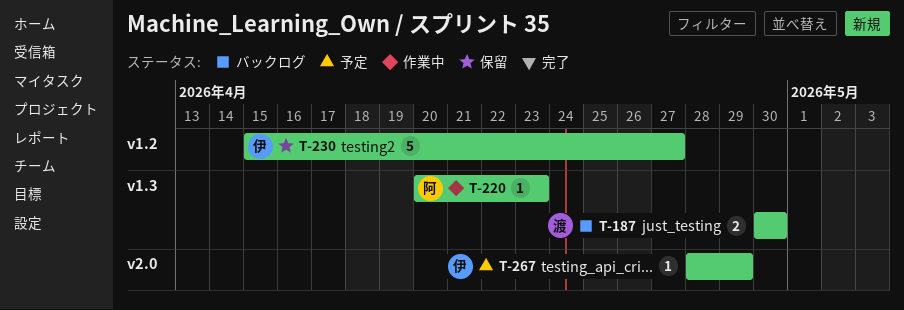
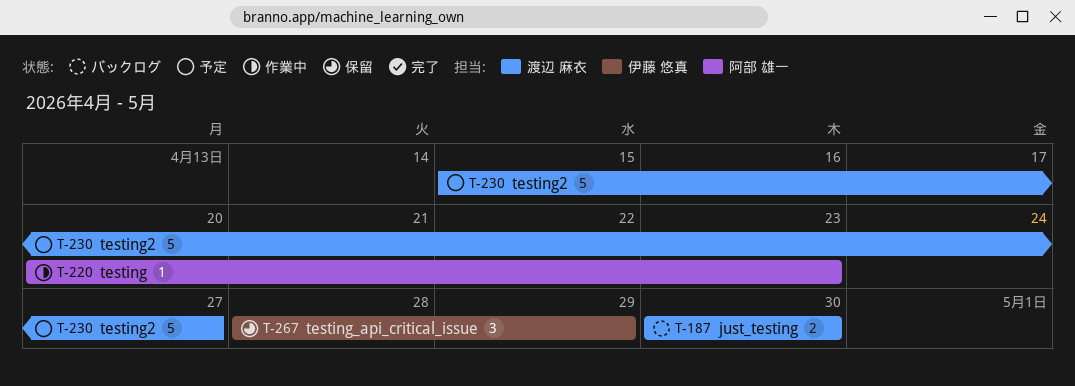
T-230, status: 保留 -> 予定
T-230, owner: 伊藤 悠真 -> 渡辺 麻衣
T-267, status: 予定 -> 保留
T-267, estimate: 1 -> 3

